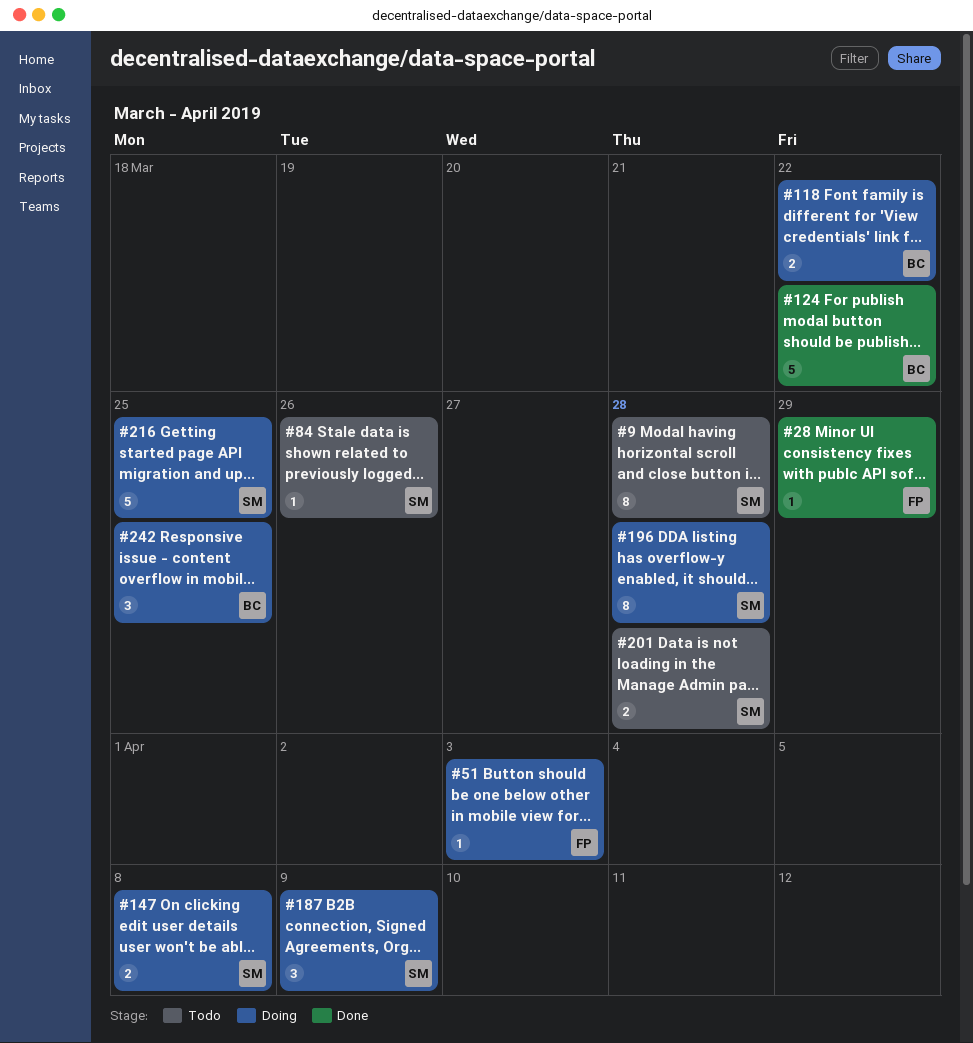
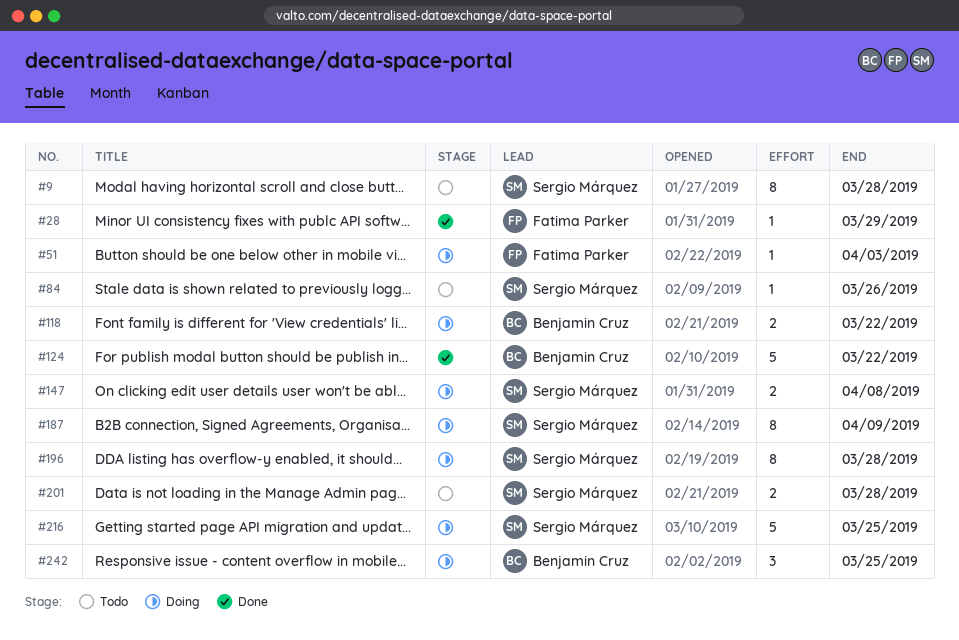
#187, estimate: 3 -> 8

